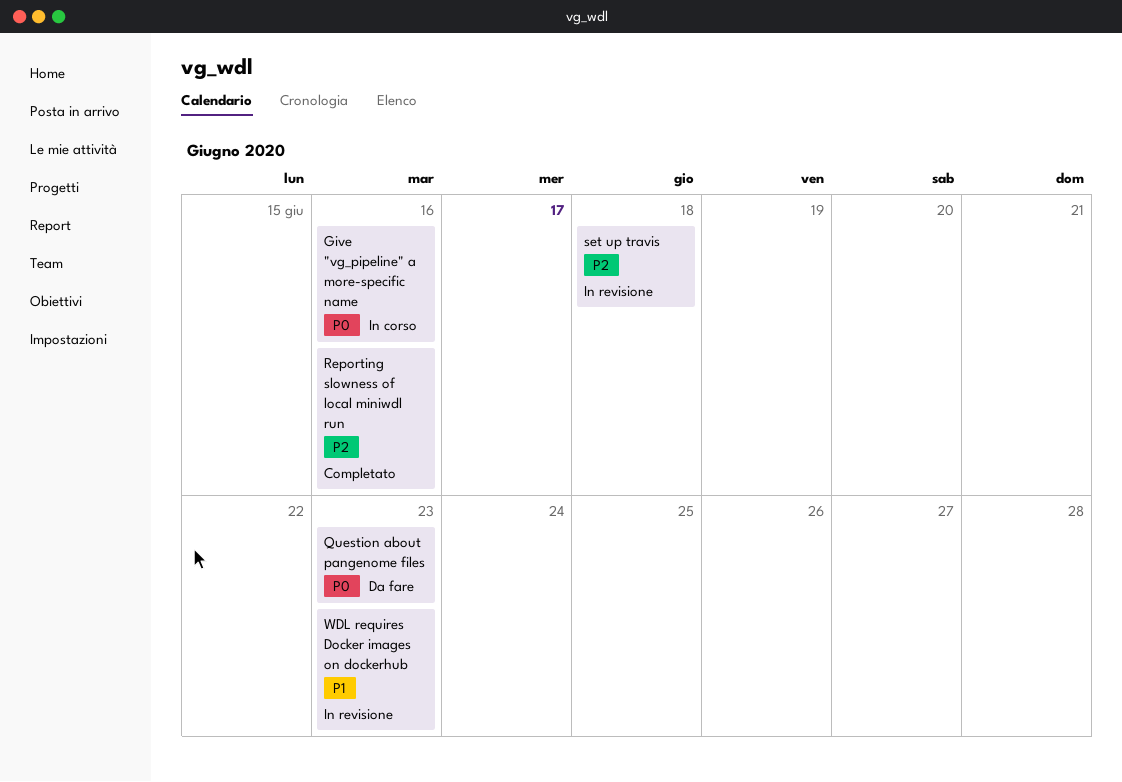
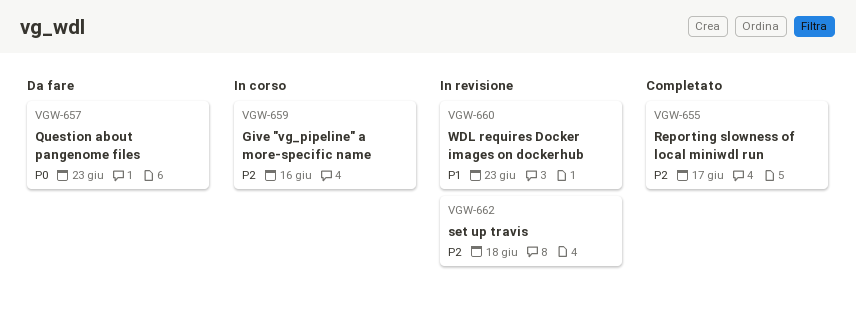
Give "vg_pipeline" a more-specific name, priority: P0 -> P2
Reporting slowness of local miniwdl run, due: Jun 16 -> Jun 17

